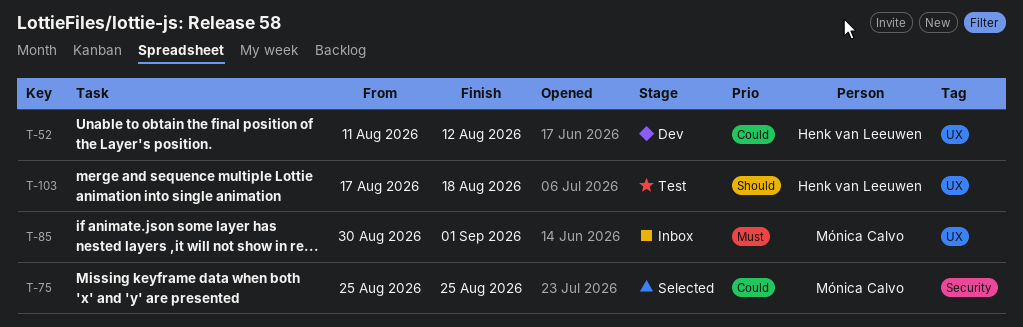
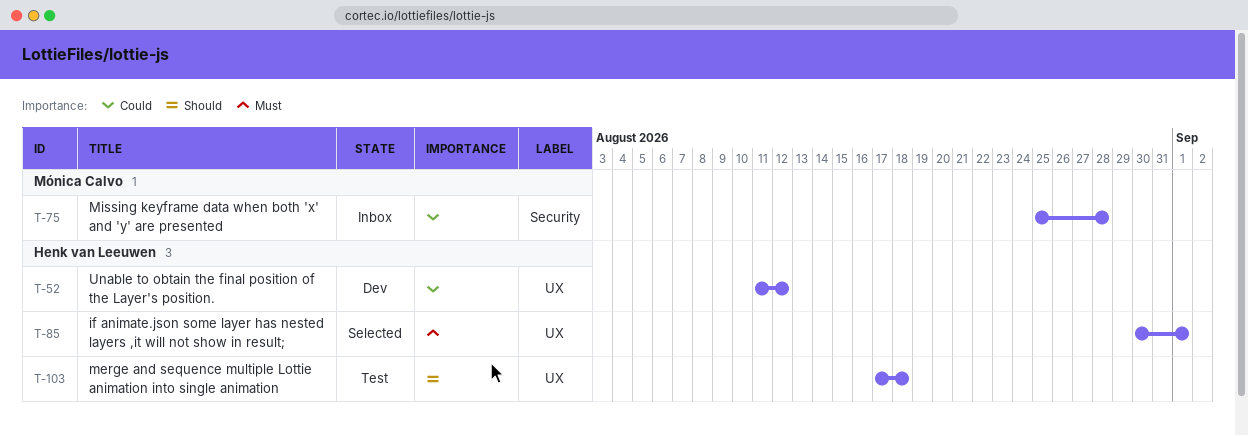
T-75, status: Selected -> Inbox
T-75, due: Aug 25 -> Aug 28
T-85, status: Inbox -> Selected
T-85, owner: Mónica Calvo -> Henk van Leeuwen

